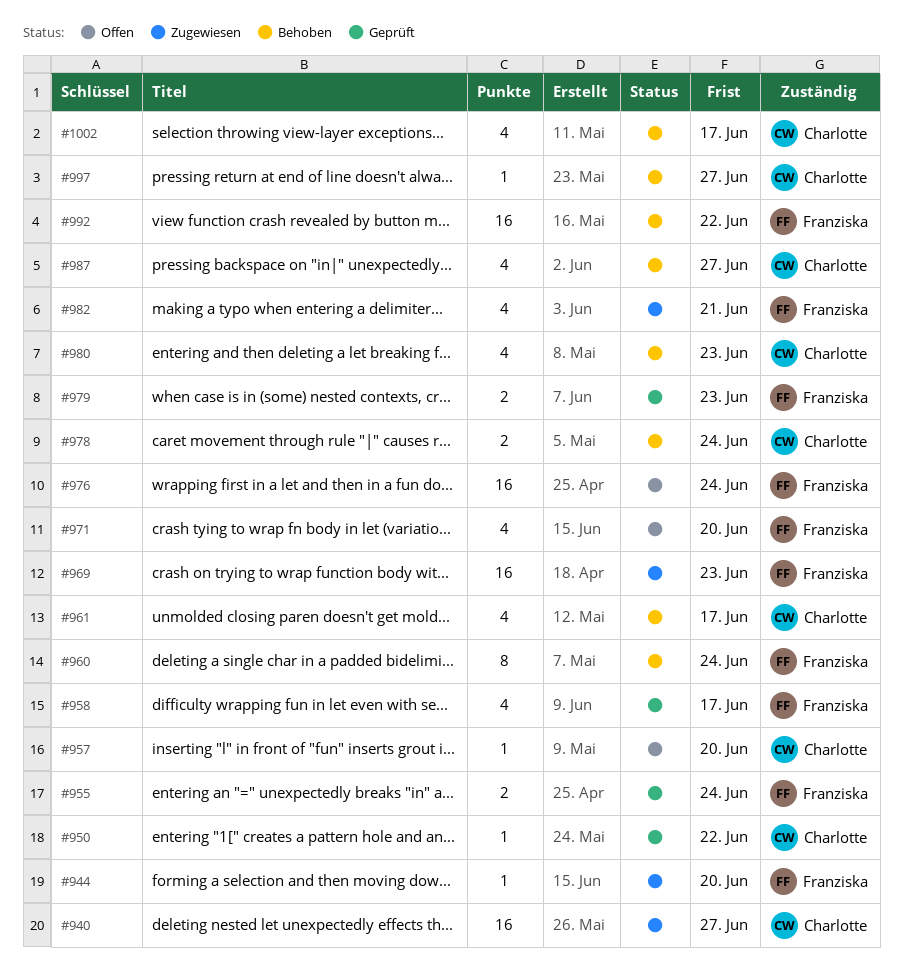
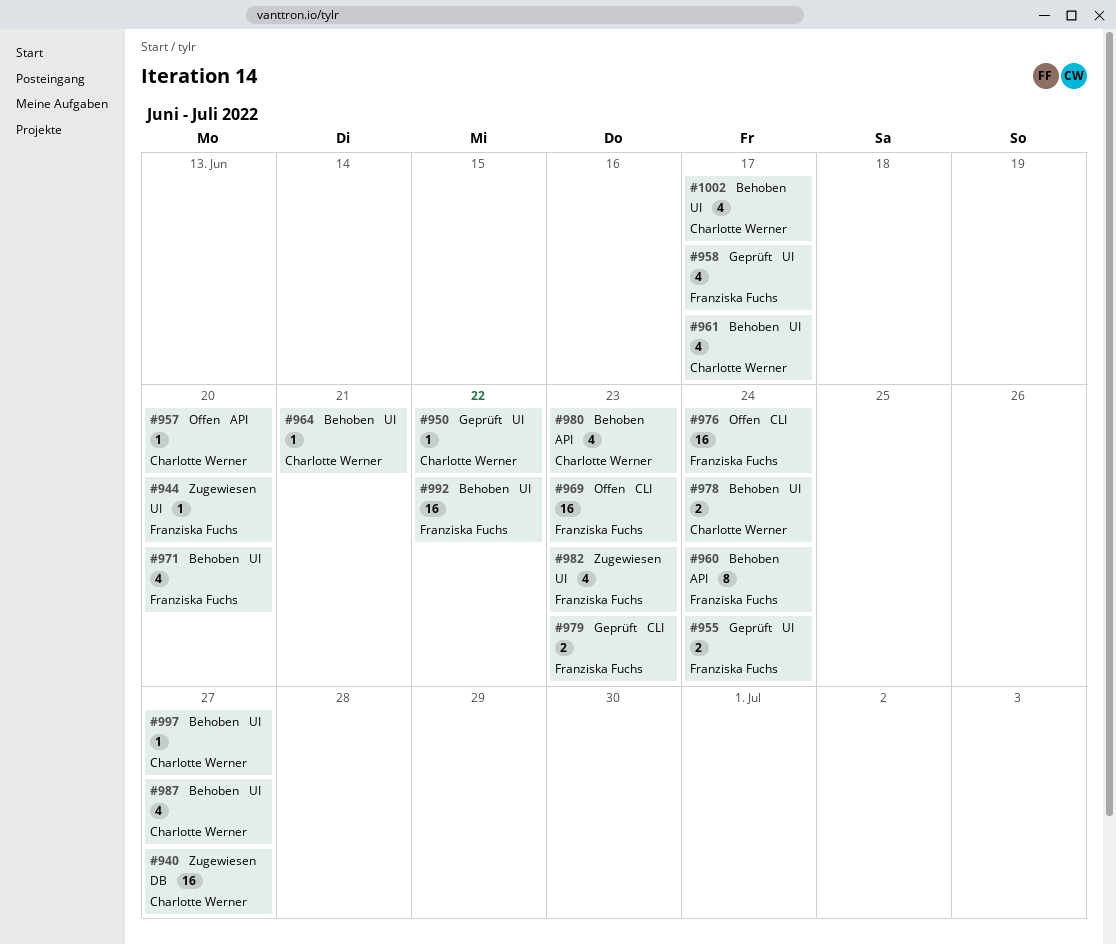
#964: none -> present
#969, status: Zugewiesen -> Offen
#971, status: Offen -> Behoben
#982, due: Jun 21 -> Jun 23

